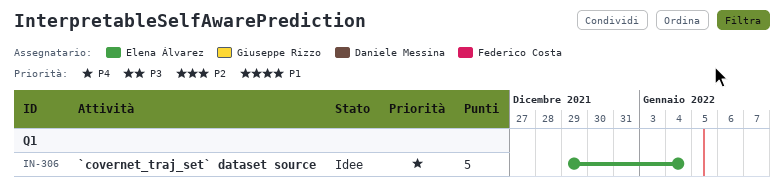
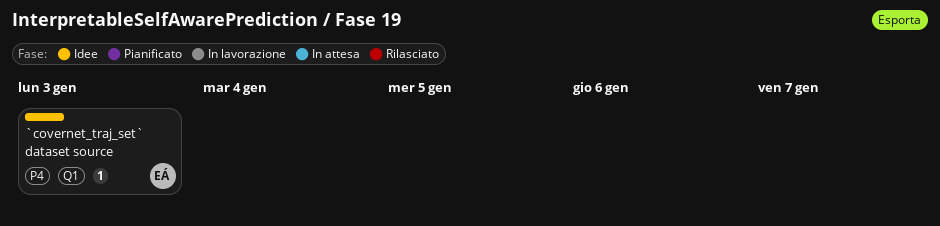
`covernet_traj_set` dataset source, estimate: 5 -> 1
`covernet_traj_set` dataset source, due: Jan 4 -> Jan 3

